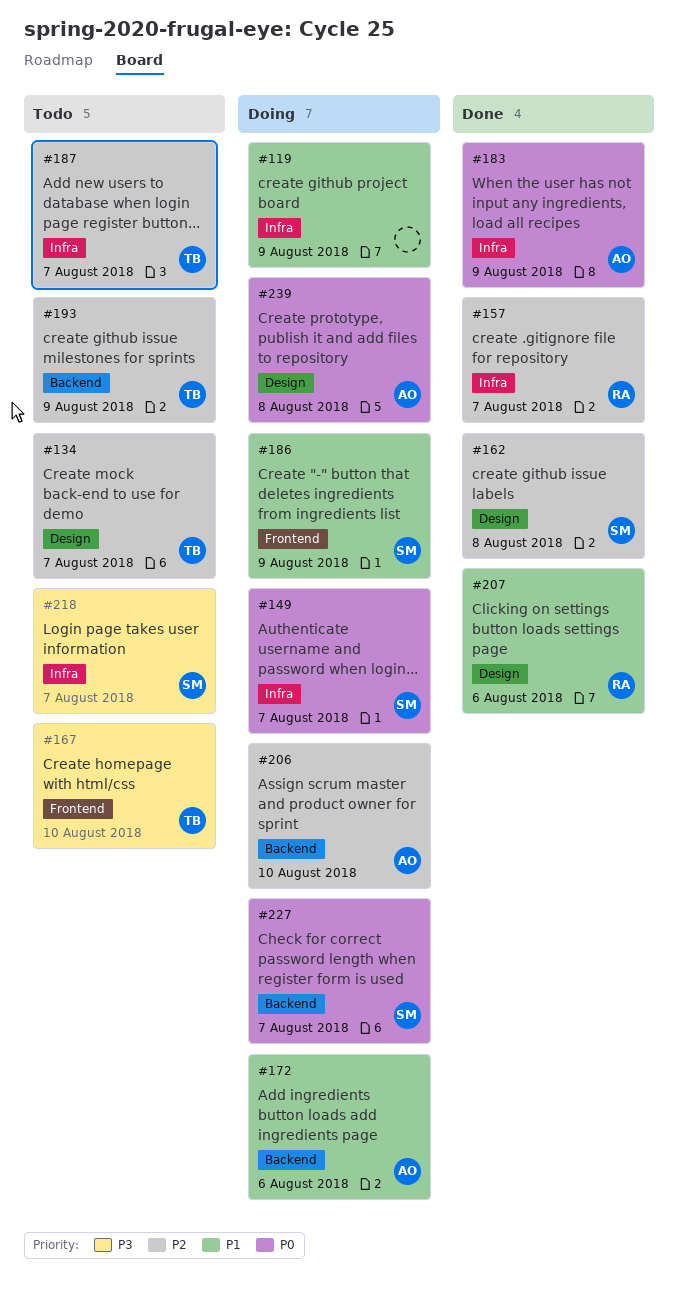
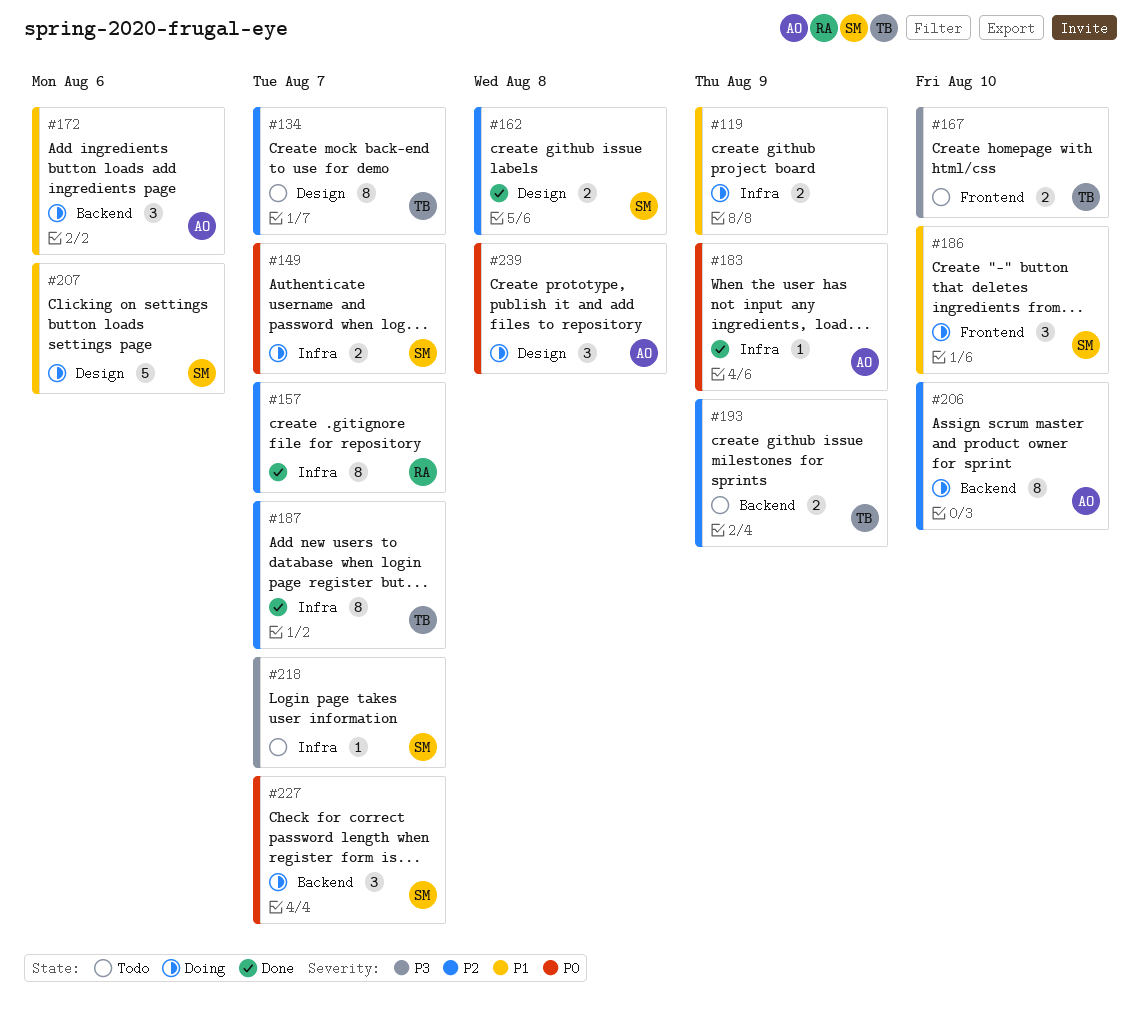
#186, due: Aug 9 -> Aug 10
#187, status: Todo -> Done
#207, status: Done -> Doing
#207, owner: RA -> SM

